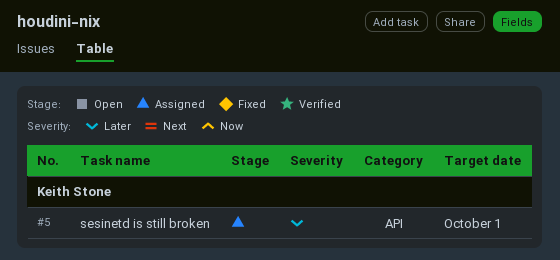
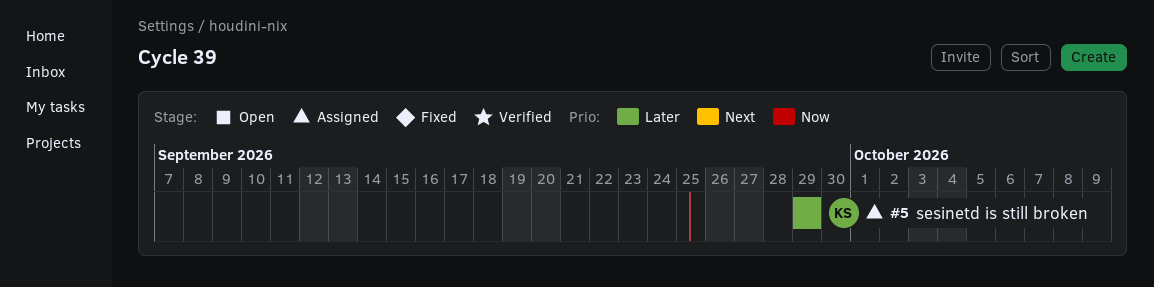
#5, due: Oct 1 -> Sep 29

